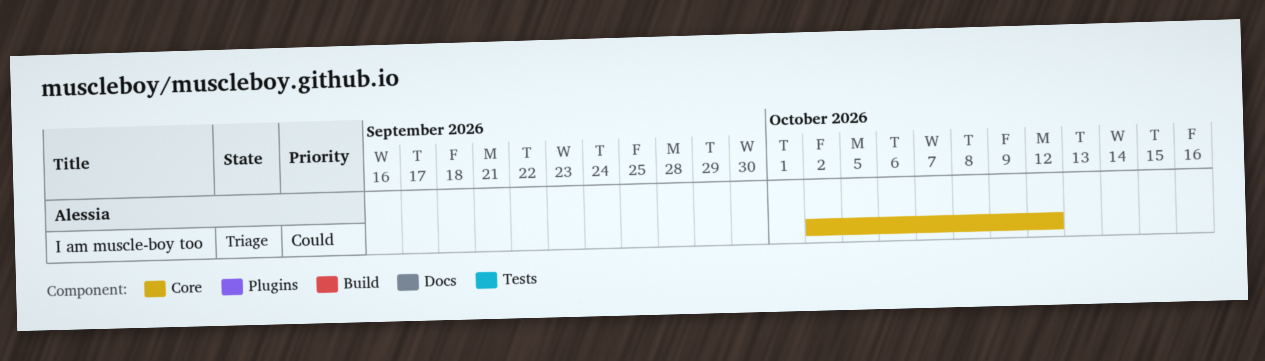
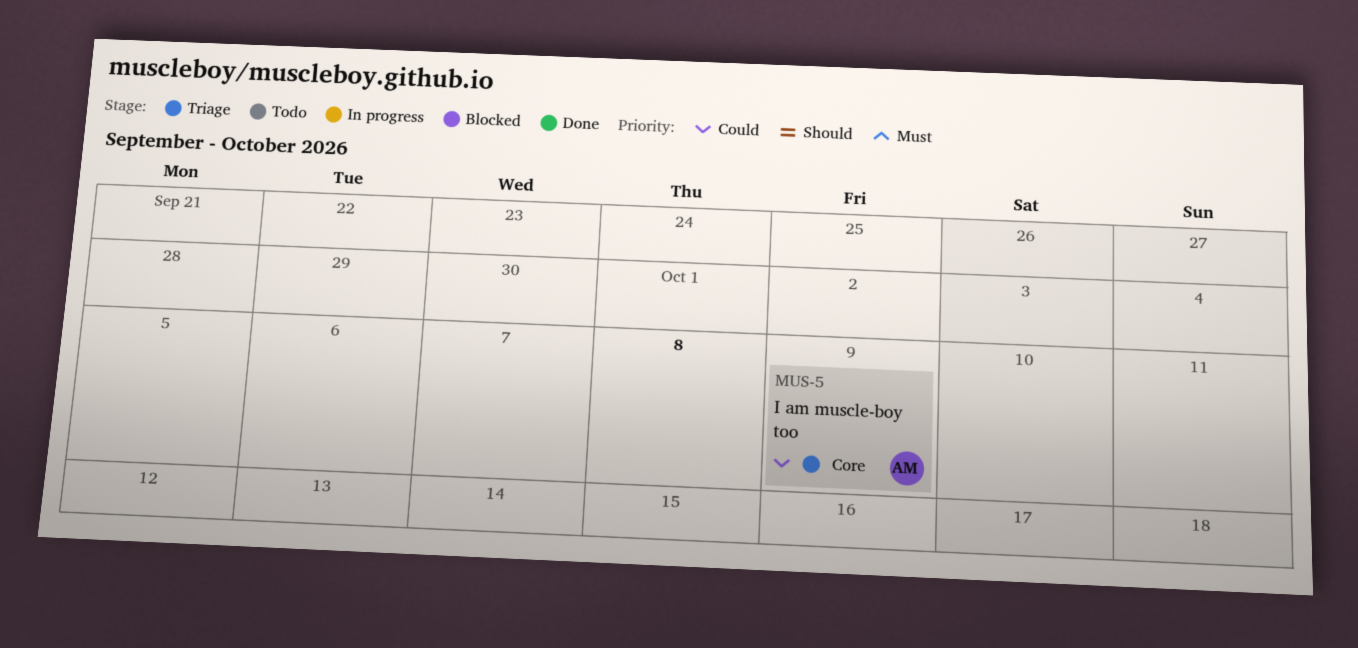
I am muscle-boy too, due: Oct 12 -> Oct 9

